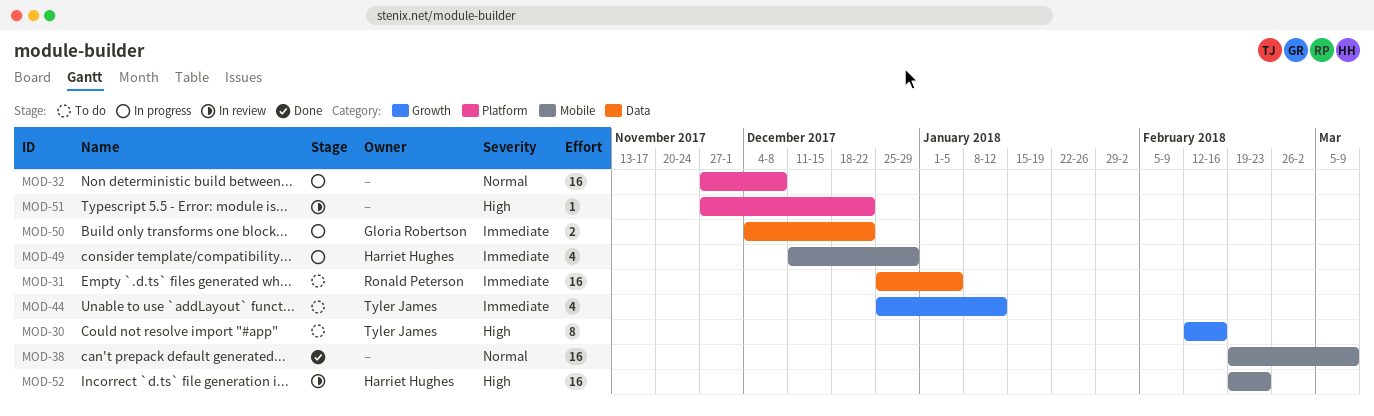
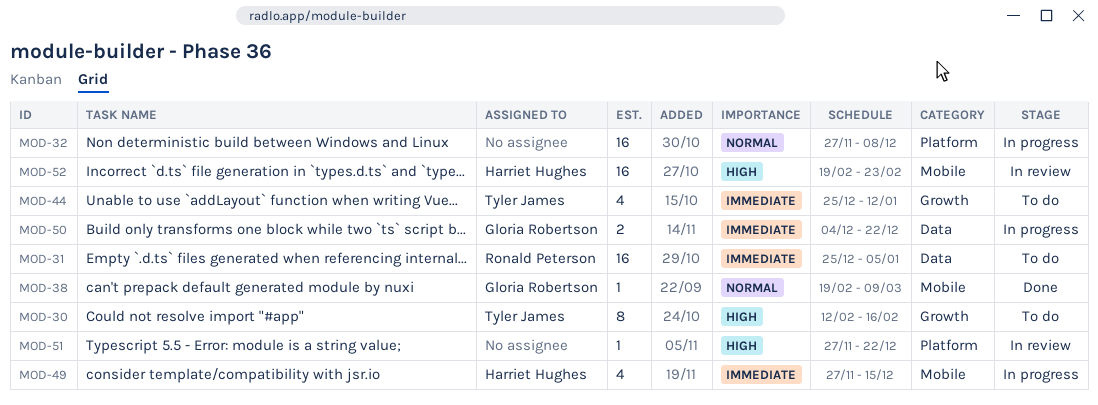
MOD-38, owner: none -> Gloria Robertson
MOD-38, estimate: 16 -> 1
MOD-49, start: Dec 11 -> Nov 27
MOD-49, due: Dec 29 -> Dec 15

